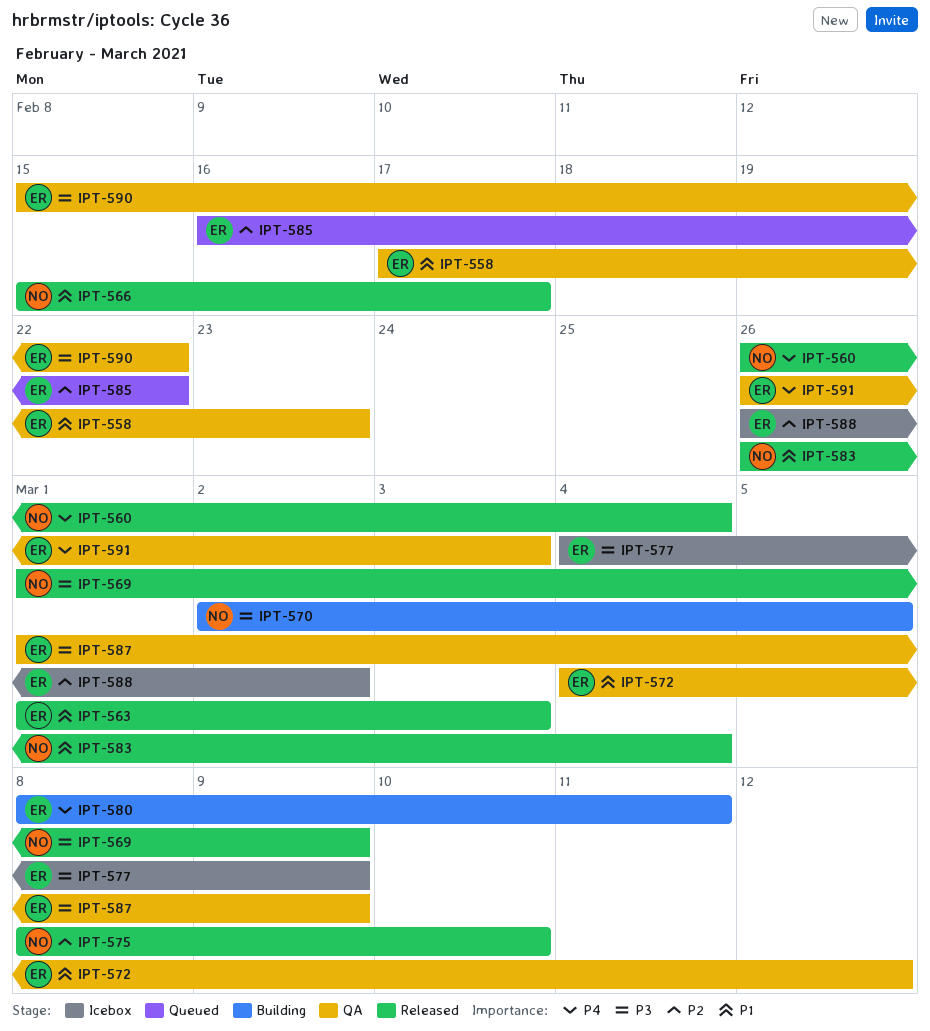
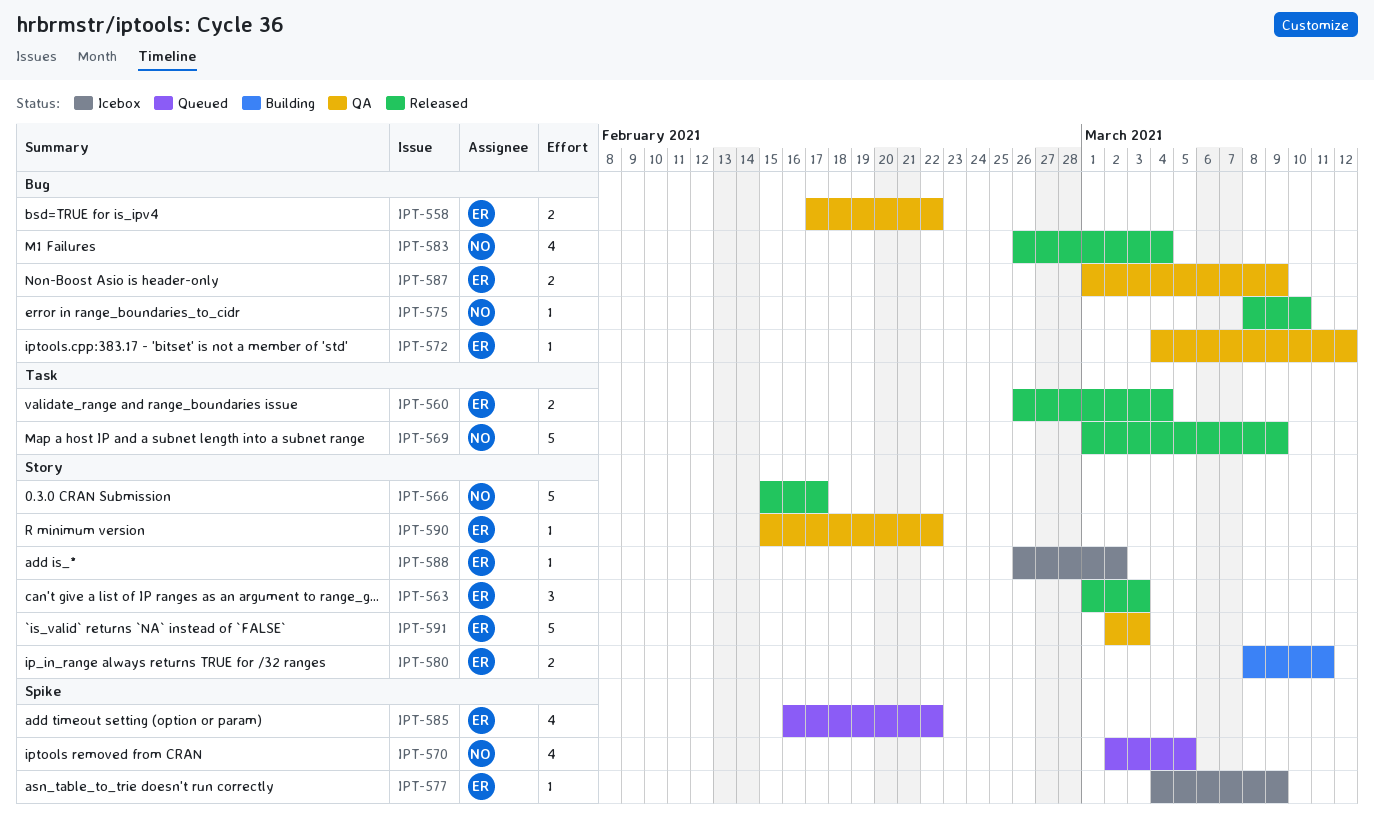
IPT-558, due: Feb 23 -> Feb 22
IPT-560, owner: NO -> ER
IPT-570, status: Building -> Queued
IPT-591, start: Feb 26 -> Mar 2

